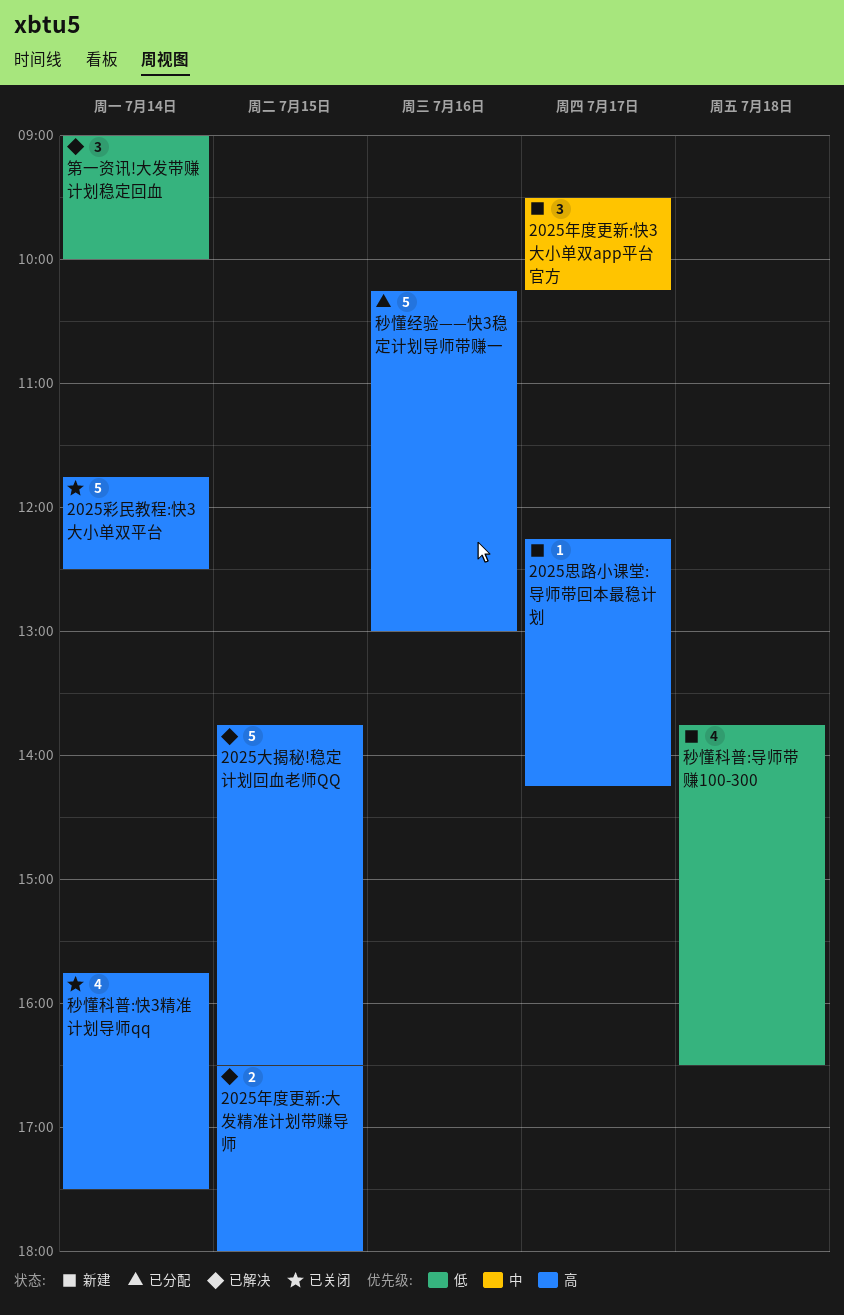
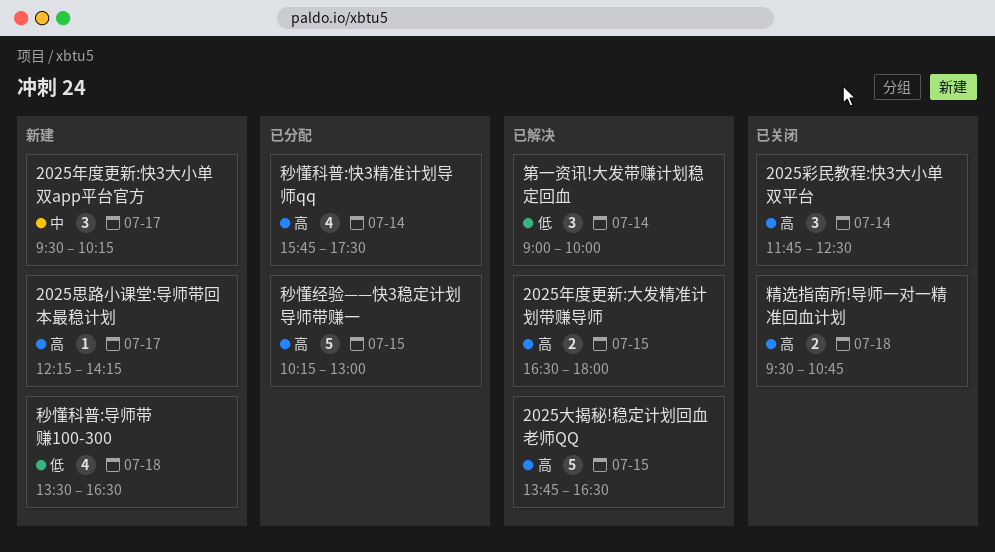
2025彩民教程:快3大小单双平台, estimate: 5 -> 3
秒懂科普:导师带赚100-300, begins: 13:45 -> 13:30
秒懂科普:快3精准计划导师qq, status: 已关闭 -> 已分配
秒懂经验——快3稳定计划导师带赚一, day: Jul 16 -> Jul 15
精选指南所!导师一对一精准回血计划: none -> present

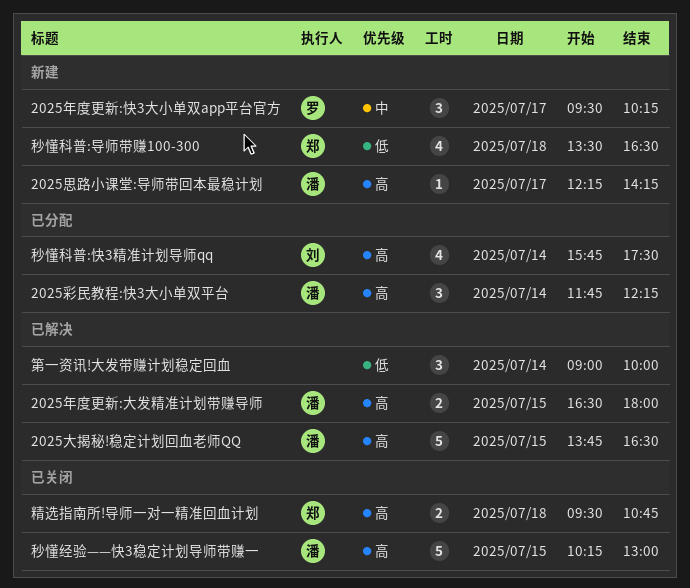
2025彩民教程:快3大小单双平台, status: 已关闭 -> 已分配
2025彩民教程:快3大小单双平台, ends: 12:30 -> 12:15
秒懂经验——快3稳定计划导师带赚一, status: 已分配 -> 已关闭

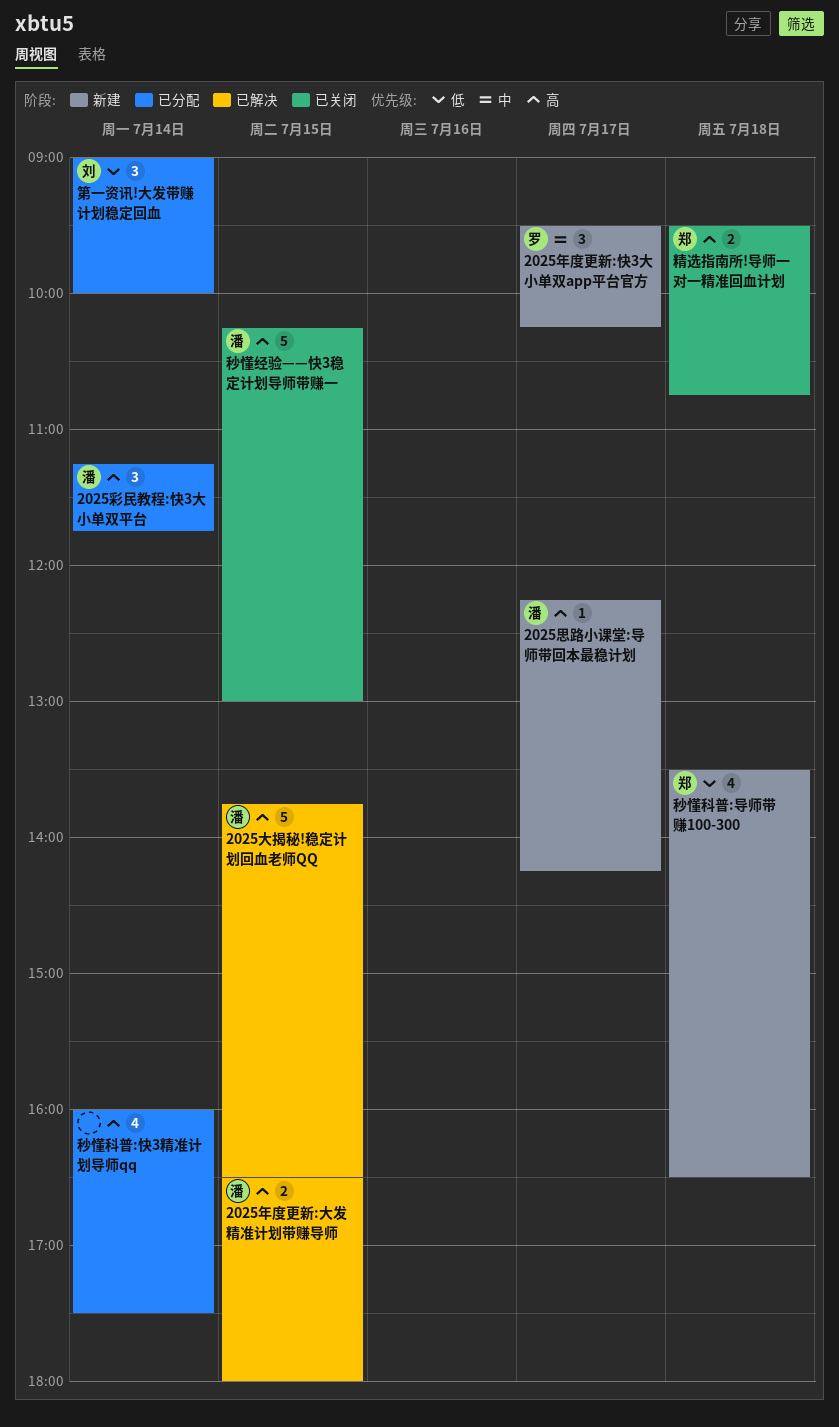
2025彩民教程:快3大小单双平台, begins: 11:45 -> 11:15
2025彩民教程:快3大小单双平台, ends: 12:15 -> 11:45
秒懂科普:快3精准计划导师qq, owner: 刘 -> none
秒懂科普:快3精准计划导师qq, begins: 15:45 -> 16:00
第一资讯!大发带赚计划稳定回血, status: 已解决 -> 已分配
第一资讯!大发带赚计划稳定回血, owner: none -> 刘

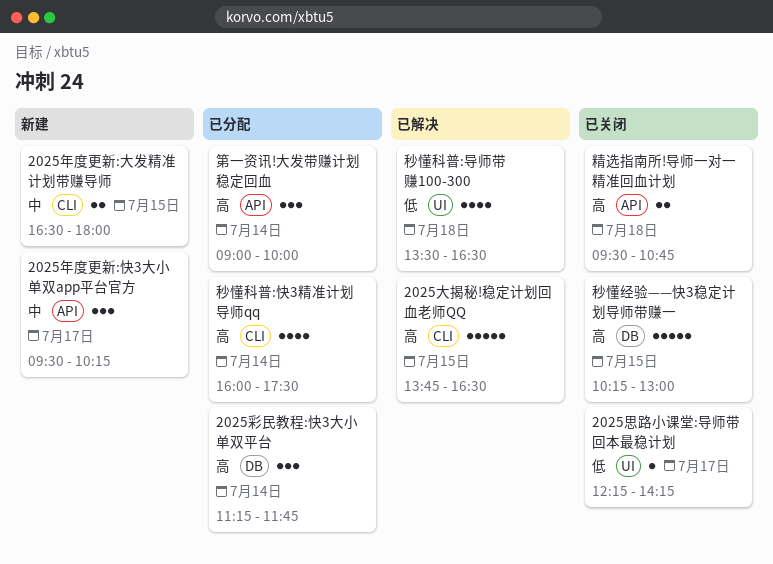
2025年度更新:大发精准计划带赚导师, status: 已解决 -> 新建
2025年度更新:大发精准计划带赚导师, priority: 高 -> 中
2025思路小课堂:导师带回本最稳计划, status: 新建 -> 已关闭
2025思路小课堂:导师带回本最稳计划, priority: 高 -> 低
秒懂科普:导师带赚100-300, status: 新建 -> 已解决
第一资讯!大发带赚计划稳定回血, priority: 低 -> 高

